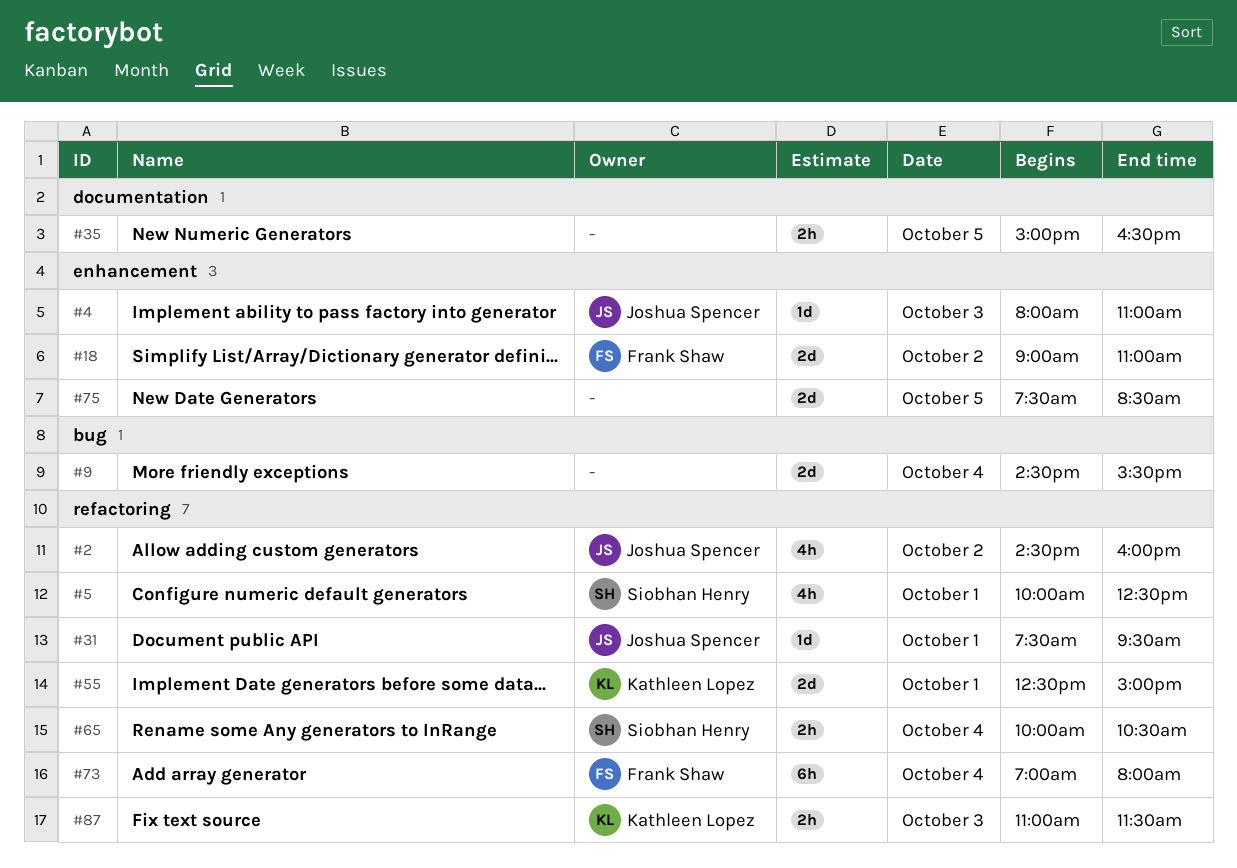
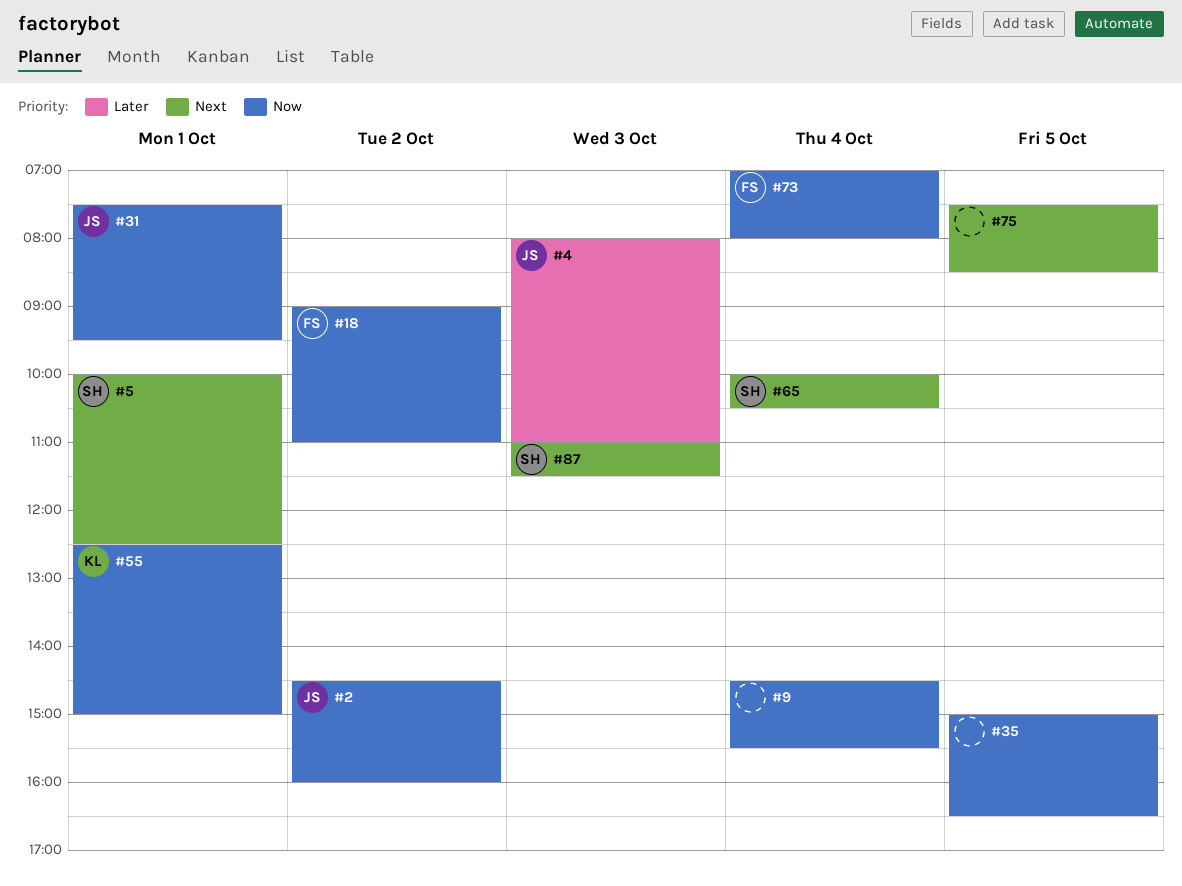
#87, owner: Kathleen Lopez -> Siobhan Henry

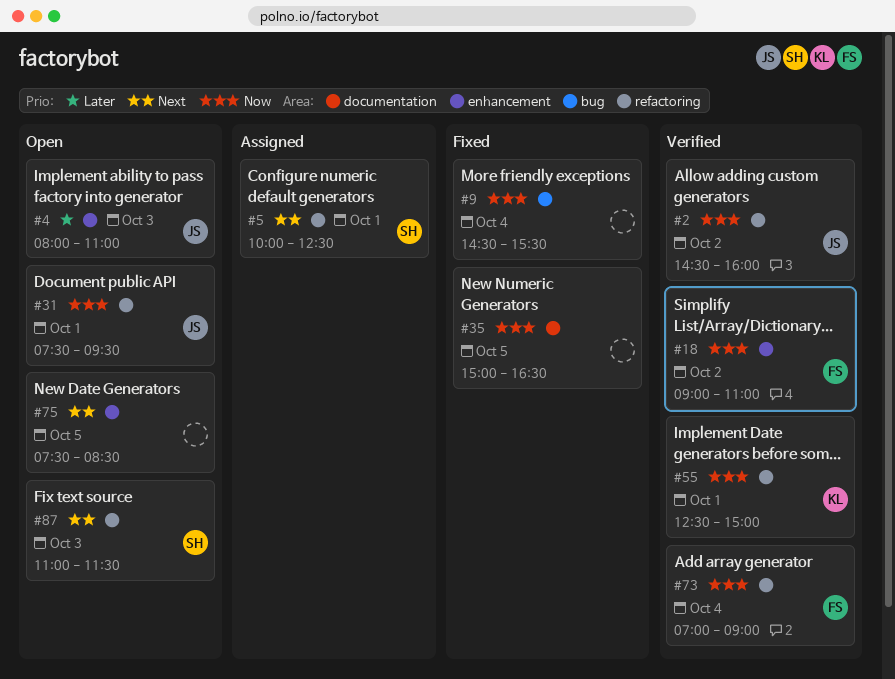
#65: present -> none
#73, ends: 08:00 -> 09:00

